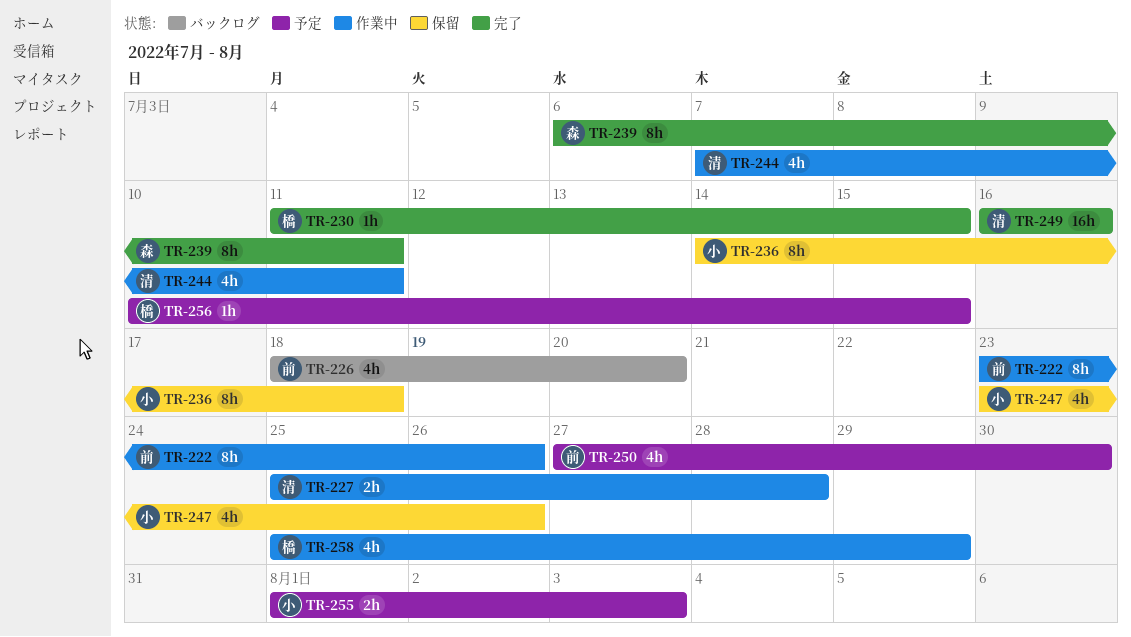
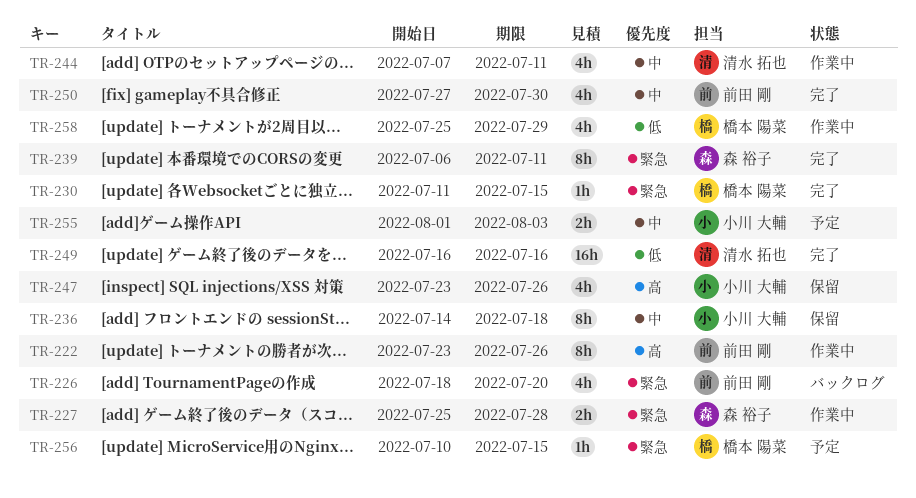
TR-227, owner: 清水 拓也 -> 森 裕子
TR-250, status: 予定 -> 完了

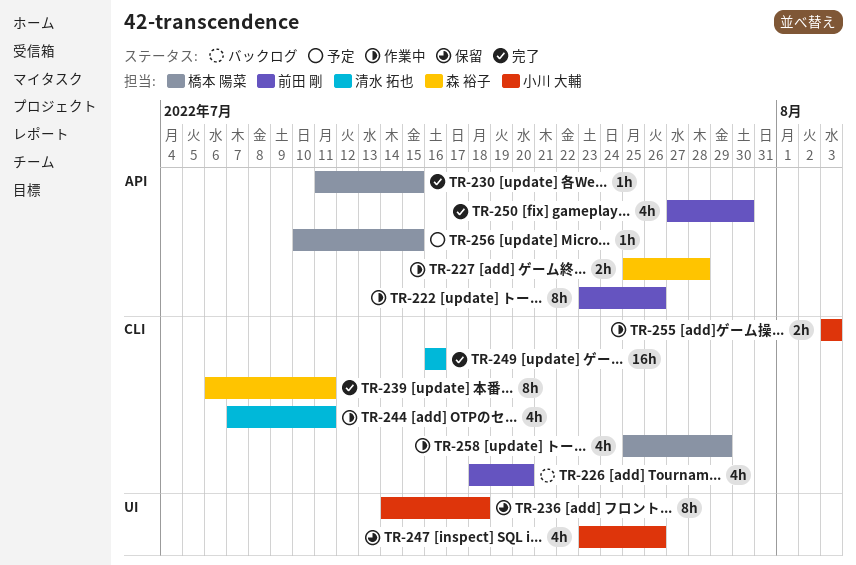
TR-255, status: 予定 -> 作業中
TR-255, start: Aug 1 -> Aug 3

